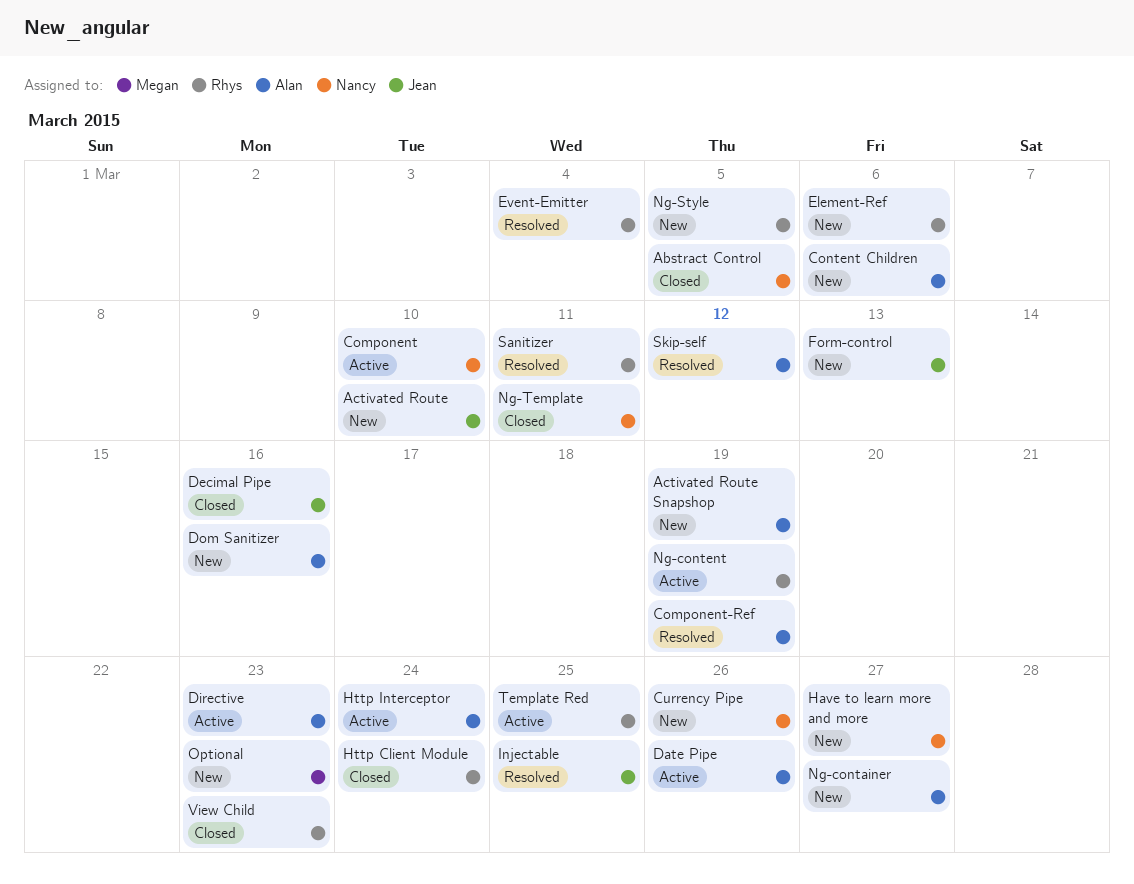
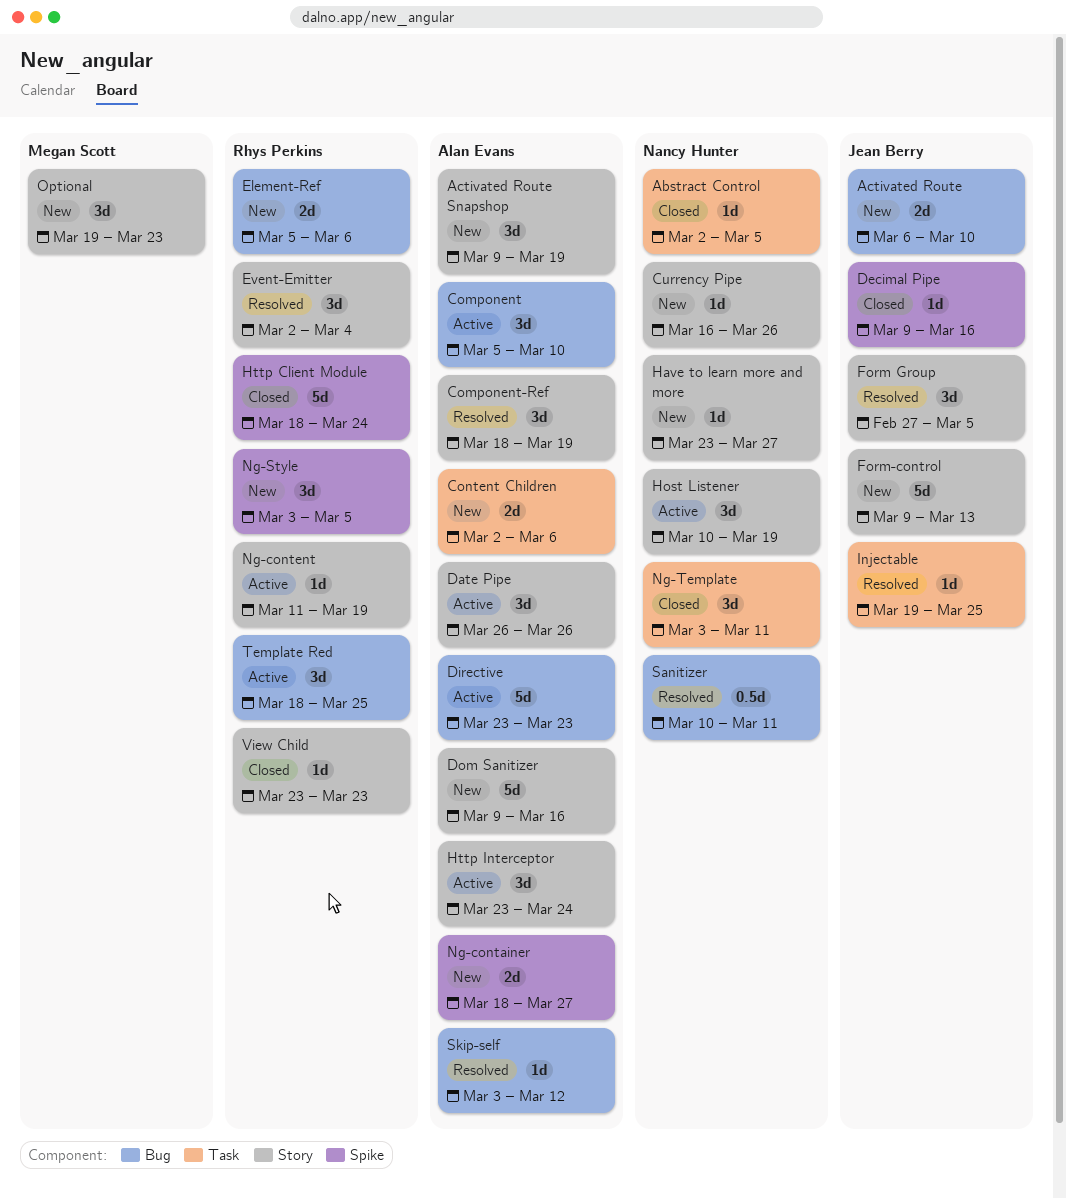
Component, owner: Nancy Hunter -> Alan Evans
Form Group: none -> present
Host Listener: none -> present
Sanitizer, owner: Rhys Perkins -> Nancy Hunter

